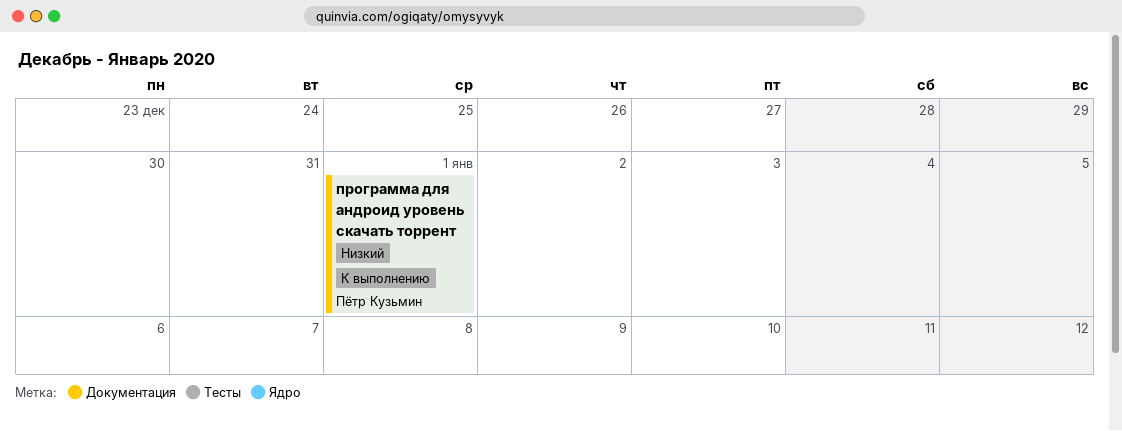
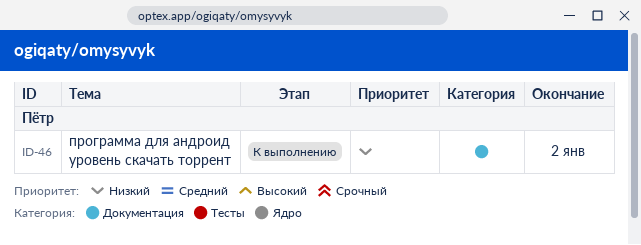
программа для андроид уровень скачать торрент, due: Jan 1 -> Jan 2

